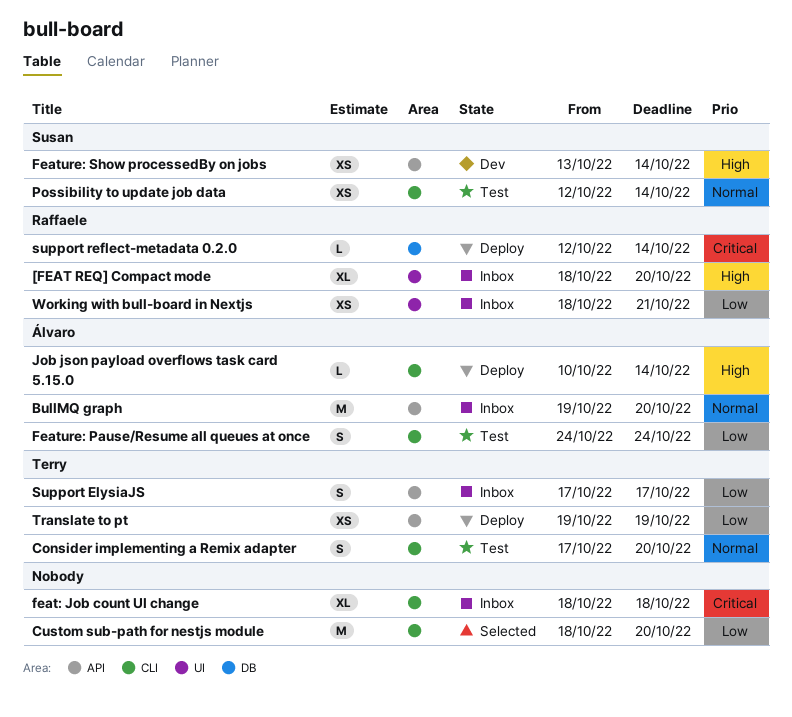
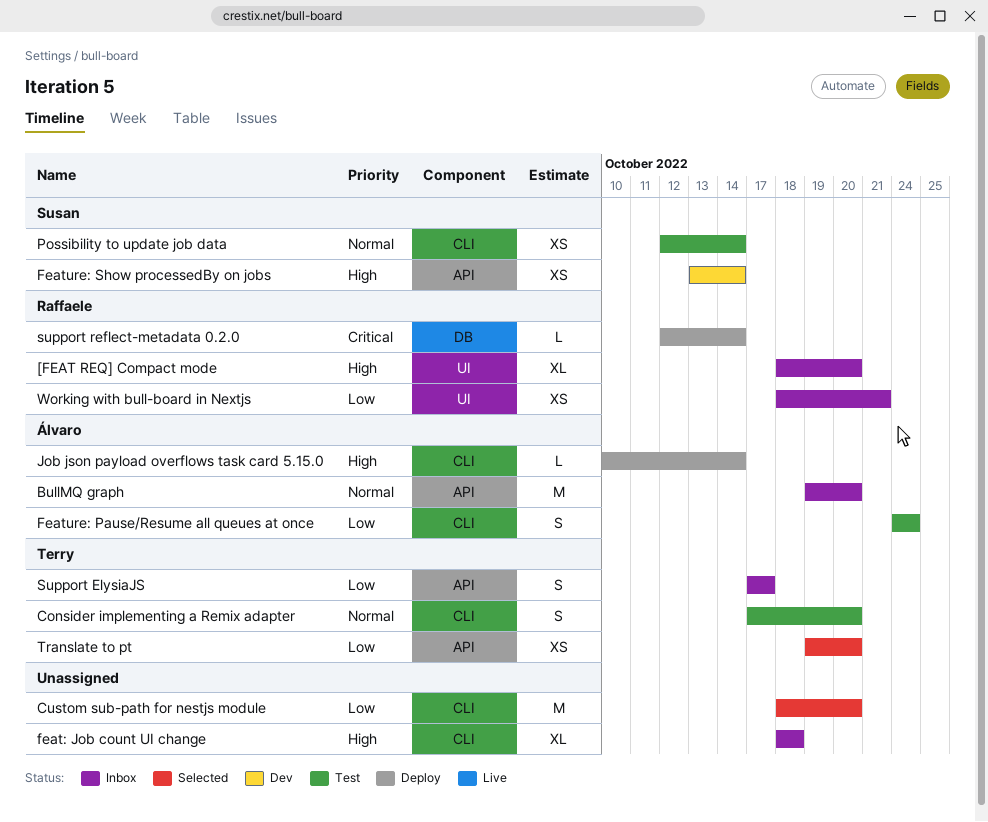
feat: Job count UI change, priority: Critical -> High
Translate to pt, status: Deploy -> Selected
Translate to pt, due: Oct 19 -> Oct 20

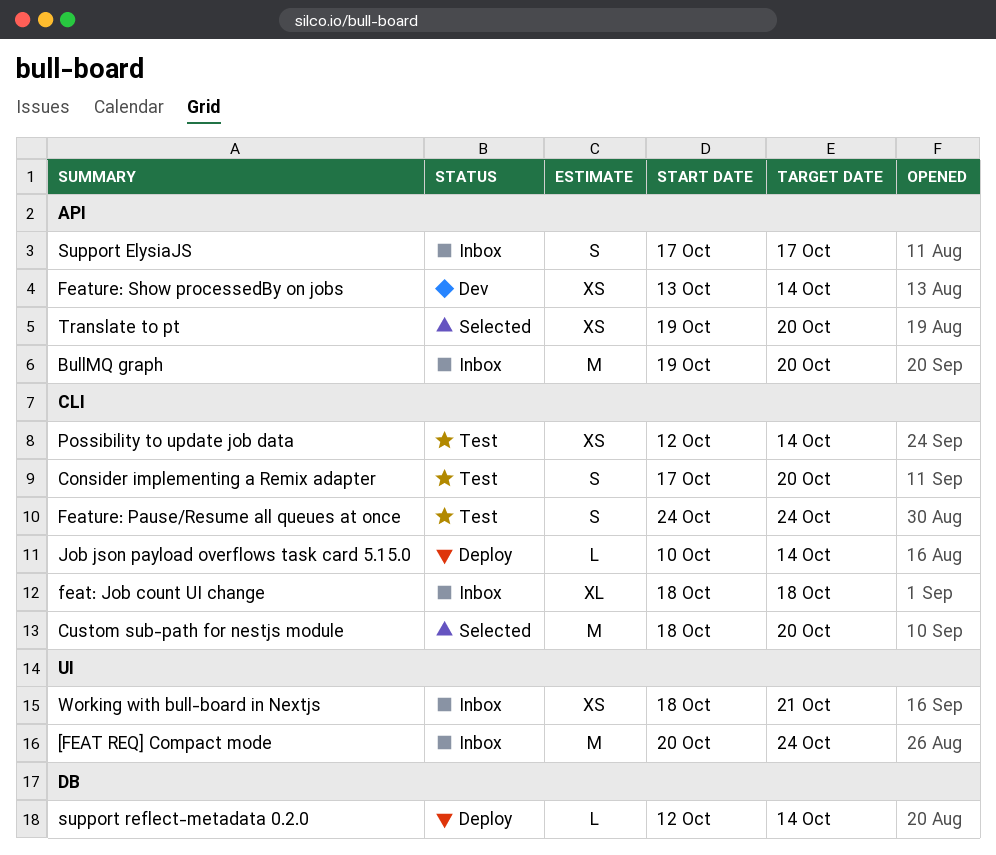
[FEAT REQ] Compact mode, estimate: XL -> M
[FEAT REQ] Compact mode, start: Oct 18 -> Oct 20
[FEAT REQ] Compact mode, due: Oct 20 -> Oct 24

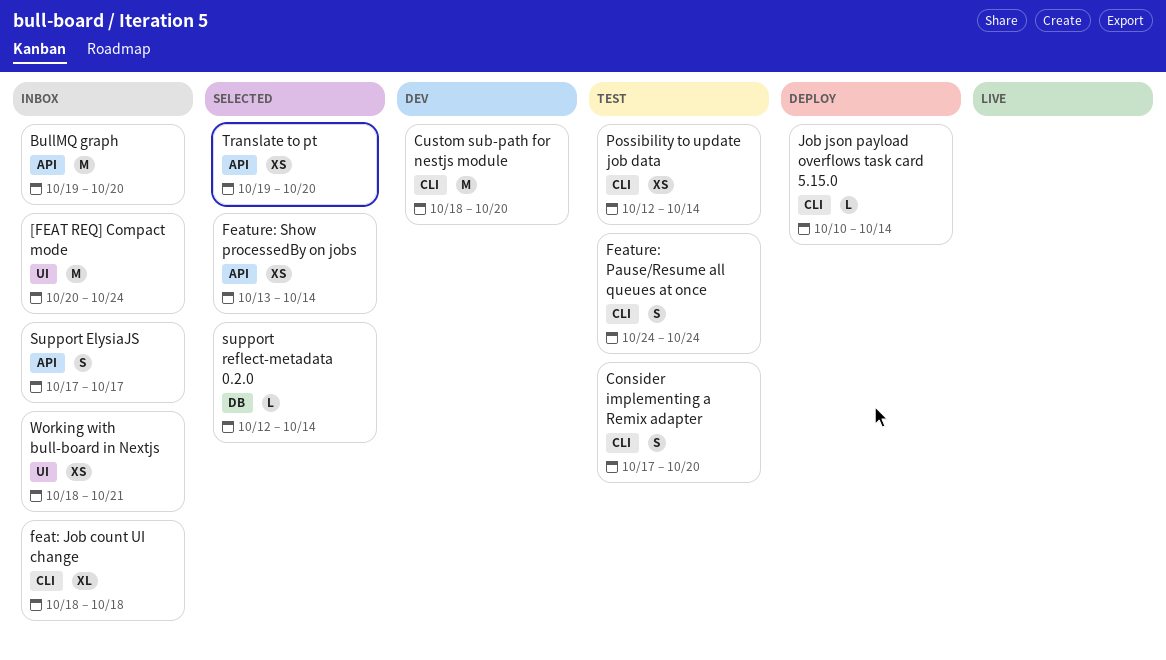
Custom sub-path for nestjs module, status: Selected -> Dev
Feature: Show processedBy on jobs, status: Dev -> Selected
support reflect-metadata 0.2.0, status: Deploy -> Selected

